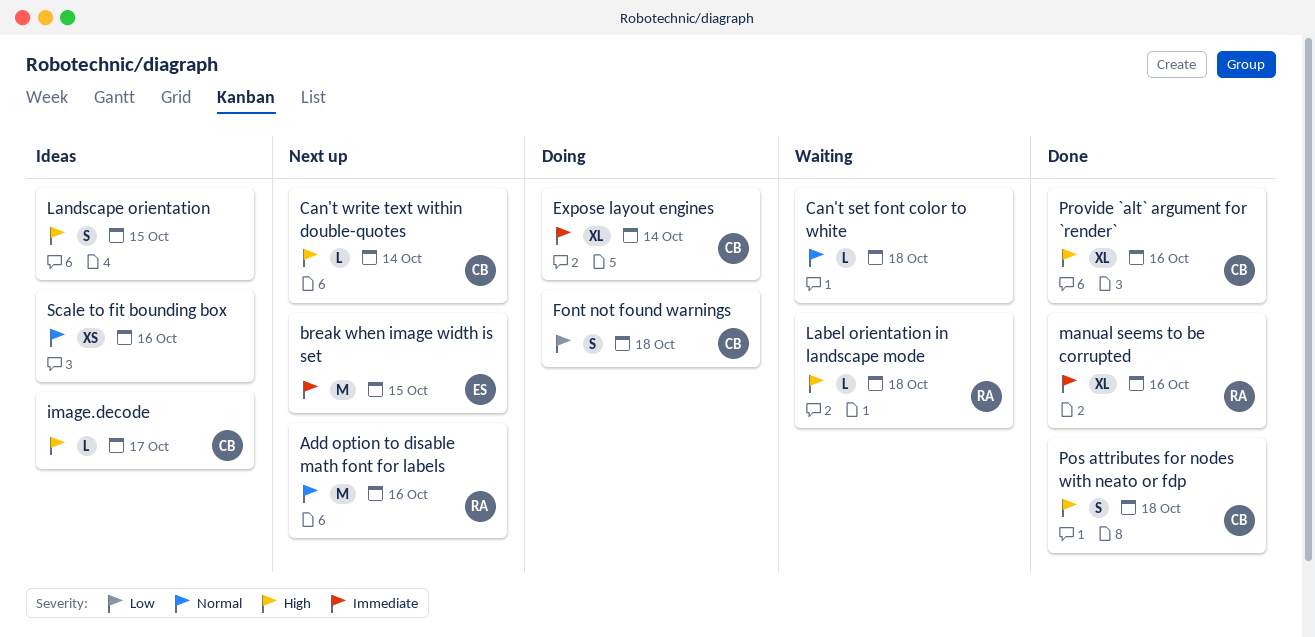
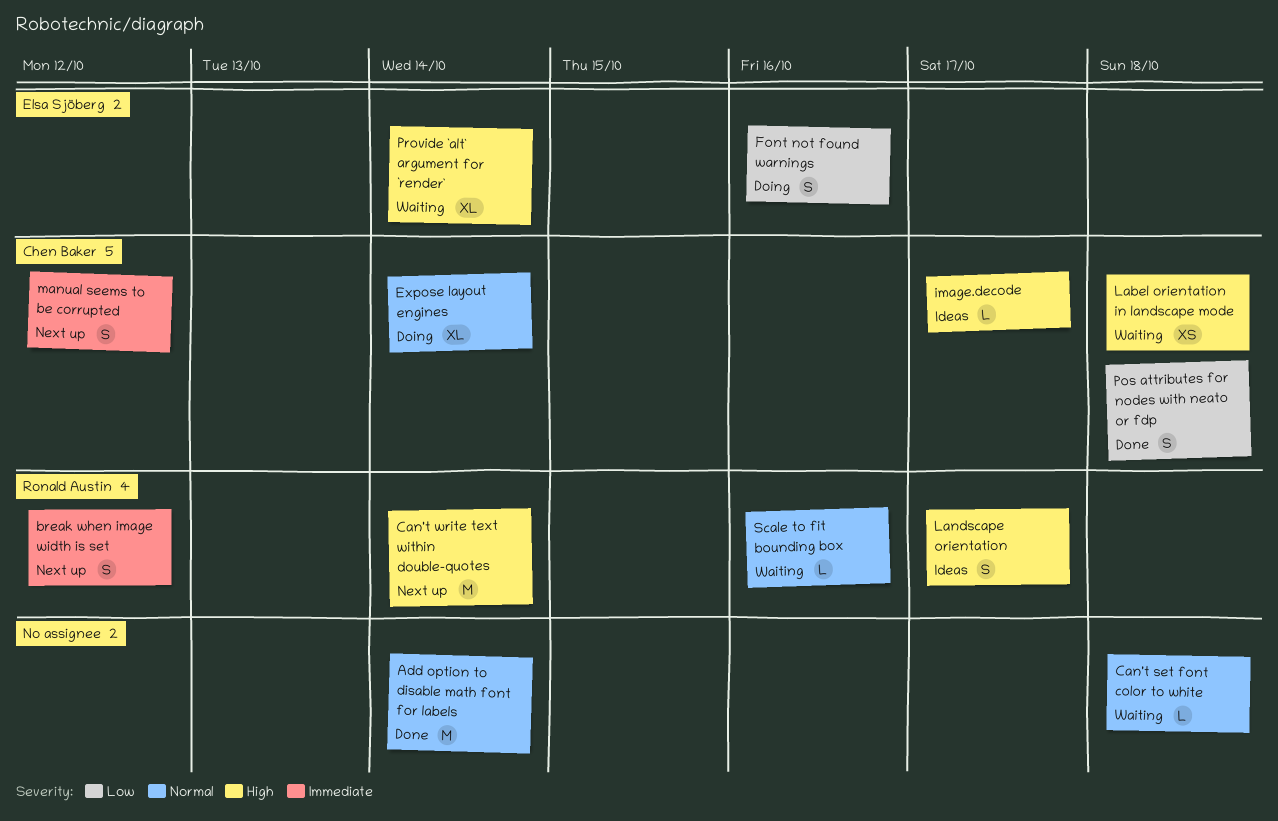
Add option to disable math font for labels, status: Next up -> Done
Add option to disable math font for labels, owner: Ronald Austin -> none
Add option to disable math font for labels, due: Oct 16 -> Oct 14
break when image width is set, owner: Elsa Sjöberg -> Ronald Austin
break when image width is set, estimate: M -> S
break when image width is set, due: Oct 15 -> Oct 12
Can't write text within double-quotes, owner: Chen Baker -> Ronald Austin
Can't write text within double-quotes, estimate: L -> M
Expose layout engines, priority: Immediate -> Normal
Font not found warnings, owner: Chen Baker -> Elsa Sjöberg
Font not found warnings, due: Oct 18 -> Oct 16
Label orientation in landscape mode, owner: Ronald Austin -> Chen Baker
Label orientation in landscape mode, estimate: L -> XS
Landscape orientation, owner: none -> Ronald Austin
Landscape orientation, due: Oct 15 -> Oct 17
manual seems to be corrupted, status: Done -> Next up
manual seems to be corrupted, owner: Ronald Austin -> Chen Baker
manual seems to be corrupted, estimate: XL -> S
manual seems to be corrupted, due: Oct 16 -> Oct 12
Pos attributes for nodes with neato or fdp, priority: High -> Low
Provide `alt` argument for `render`, status: Done -> Waiting
Provide `alt` argument for `render`, owner: Chen Baker -> Elsa Sjöberg
Provide `alt` argument for `render`, due: Oct 16 -> Oct 14
Scale to fit bounding box, status: Ideas -> Waiting
Scale to fit bounding box, owner: none -> Ronald Austin
Scale to fit bounding box, estimate: XS -> L

